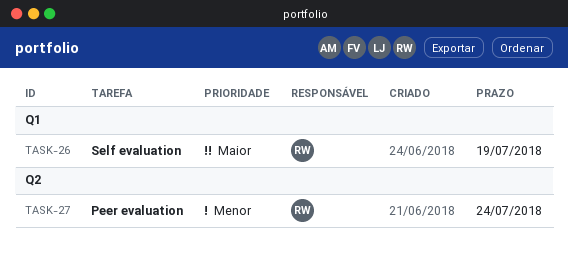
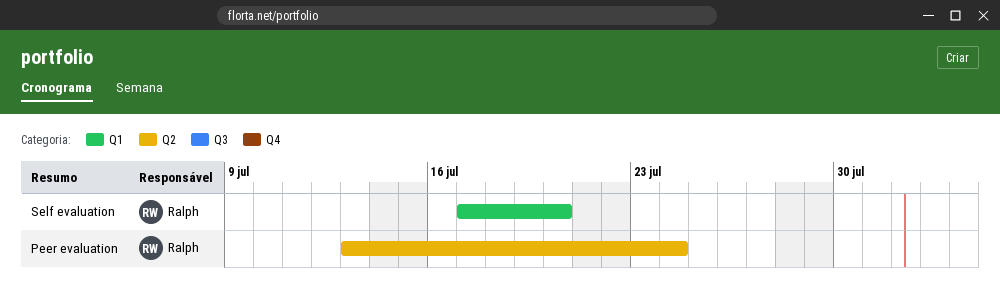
Self evaluation, due: Jul 19 -> Jul 20

